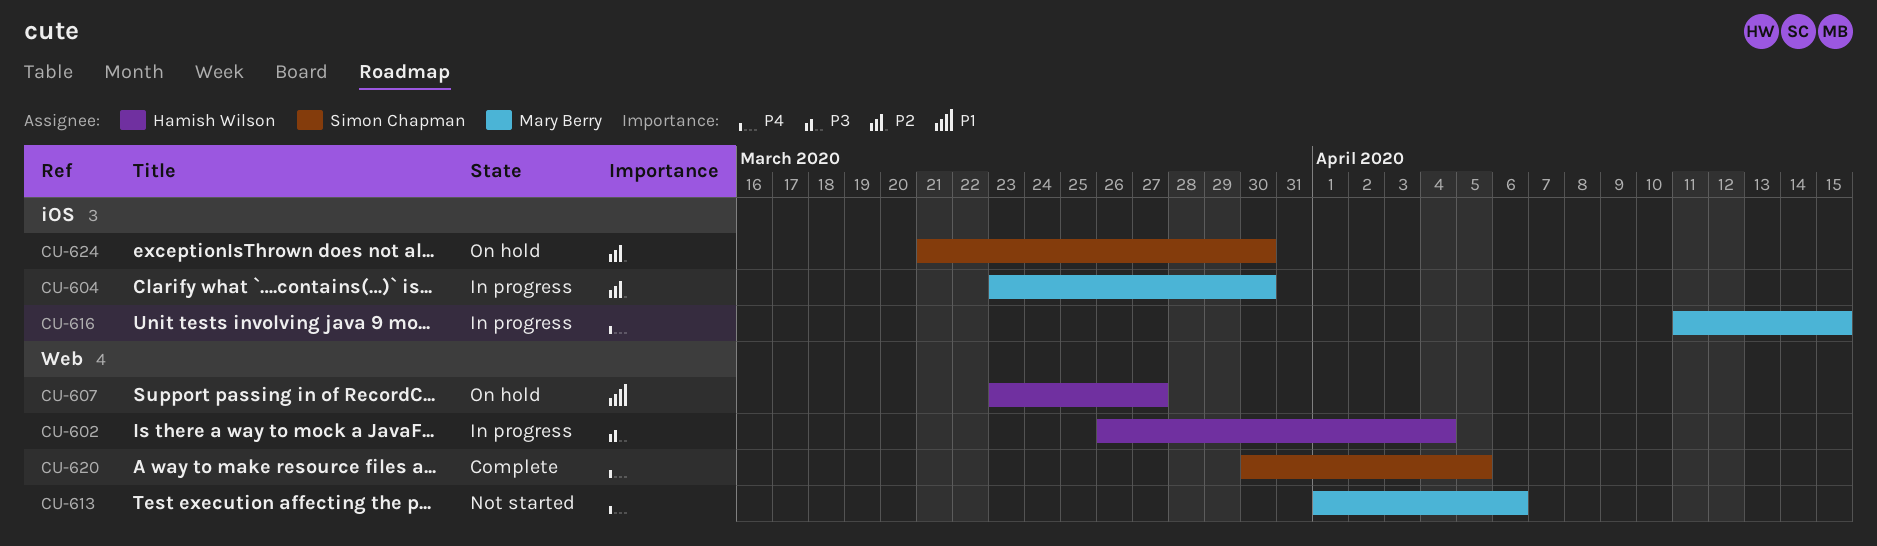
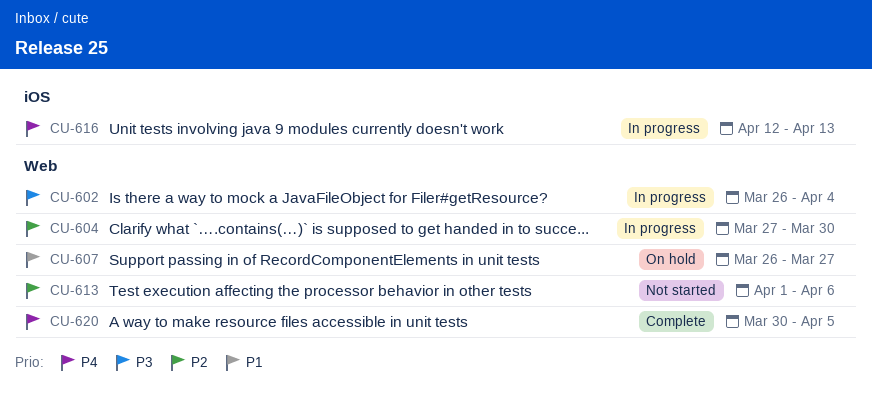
CU-604, label: iOS -> Web
CU-604, start: Mar 23 -> Mar 27
CU-607, start: Mar 23 -> Mar 26
CU-613, priority: P4 -> P2
CU-616, start: Apr 11 -> Apr 12
CU-616, due: Apr 15 -> Apr 13
CU-624: present -> none

